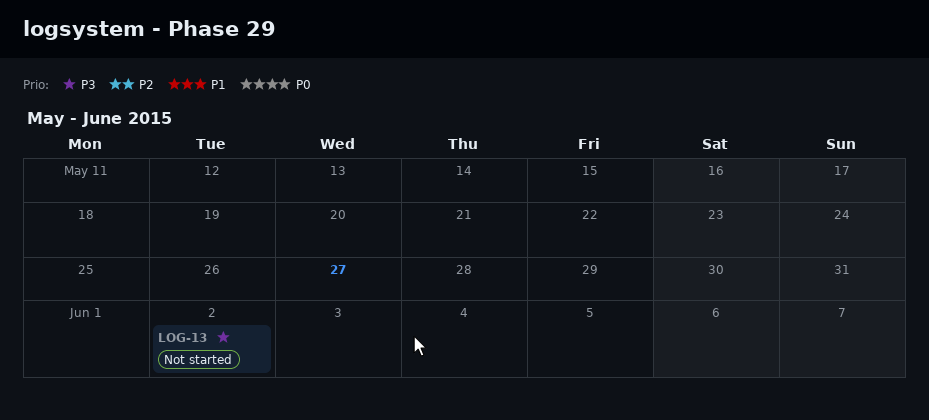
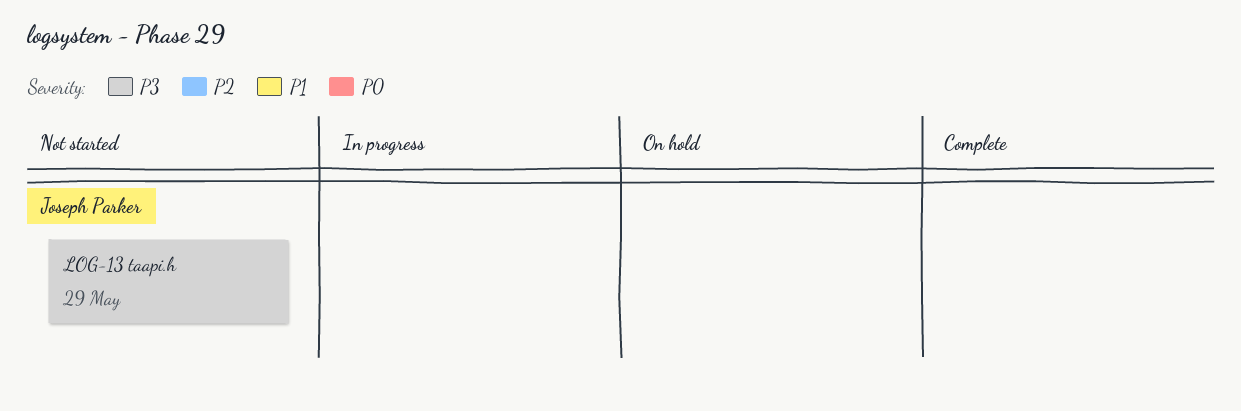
LOG-13, due: Jun 2 -> May 29

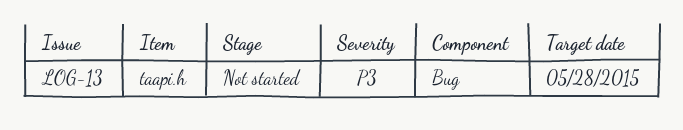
LOG-13, due: May 29 -> May 28

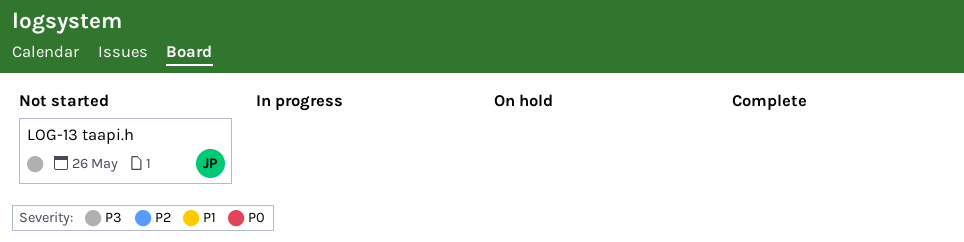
LOG-13, due: May 28 -> May 26

